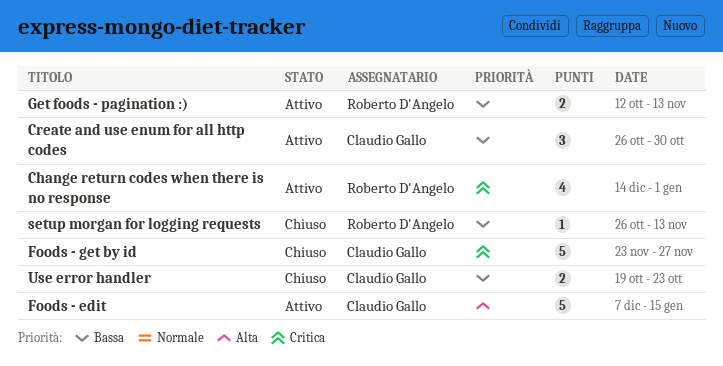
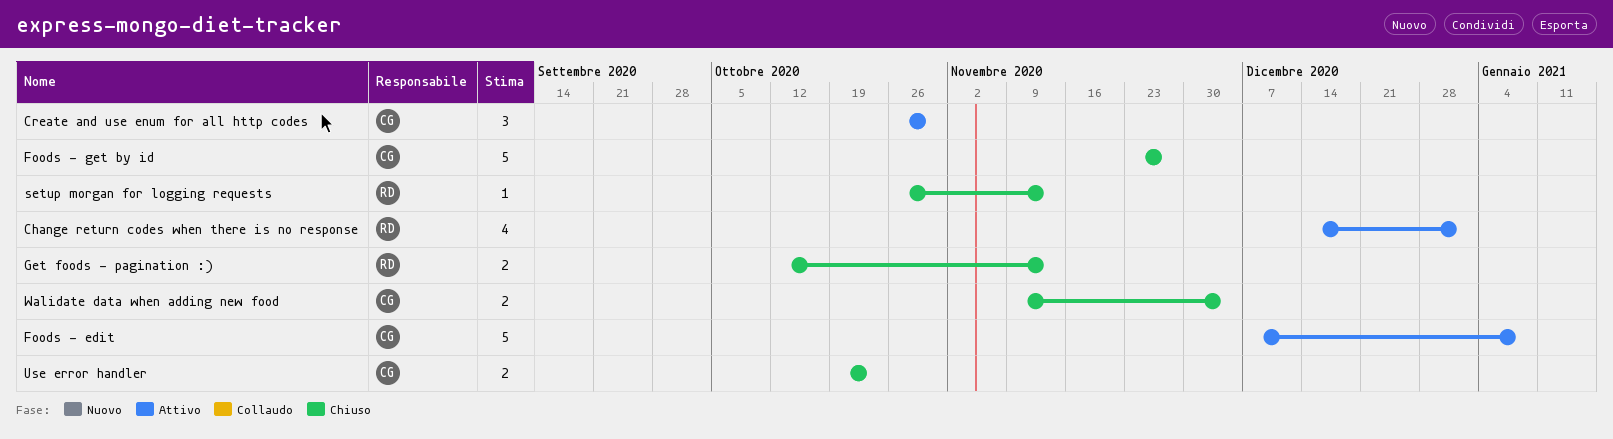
Foods - edit, due: Jan 15 -> Jan 8
Get foods - pagination :), status: Attivo -> Chiuso
Walidate data when adding new food: none -> present

